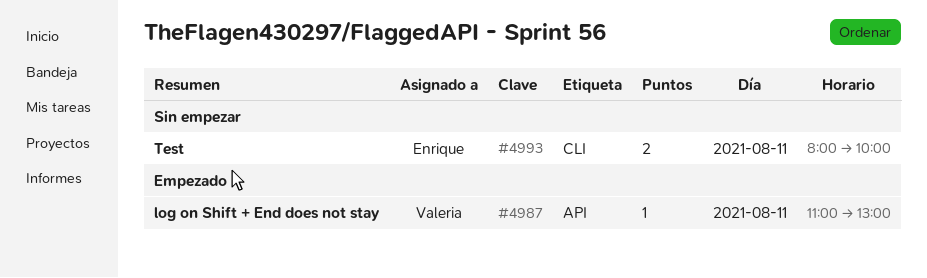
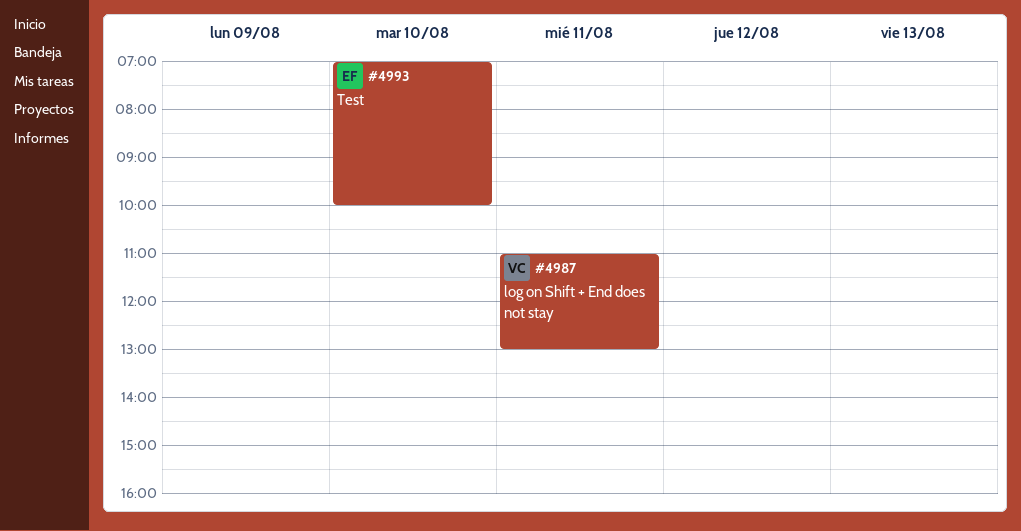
#4993, day: Aug 11 -> Aug 10
#4993, begins: 08:00 -> 07:00

